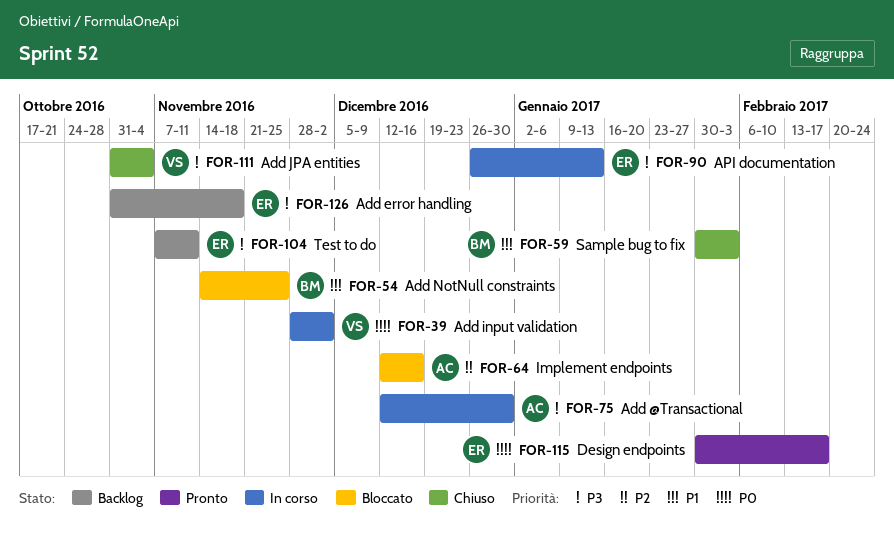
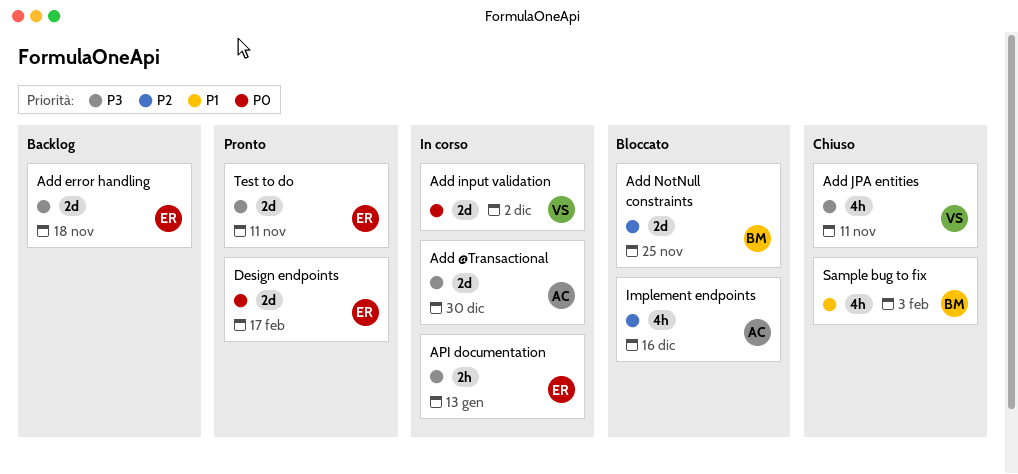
Add JPA entities, due: Nov 4 -> Nov 11
Add NotNull constraints, priority: P1 -> P2
Test to do, status: Backlog -> Pronto

